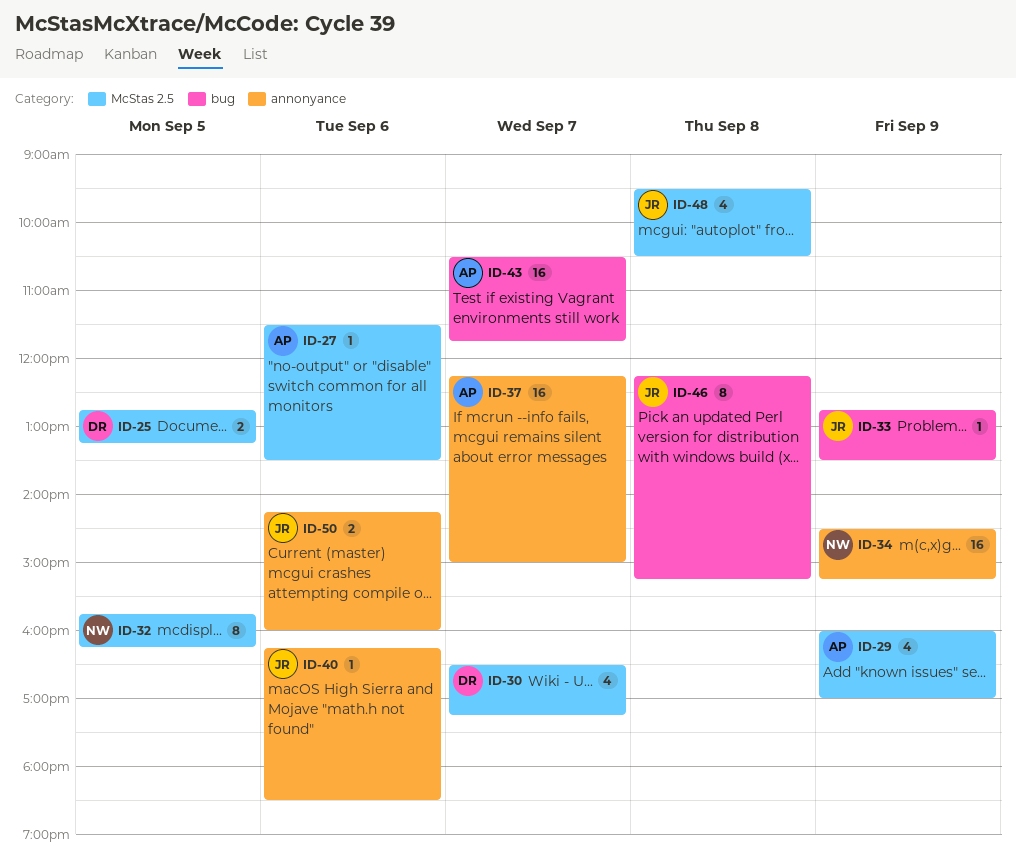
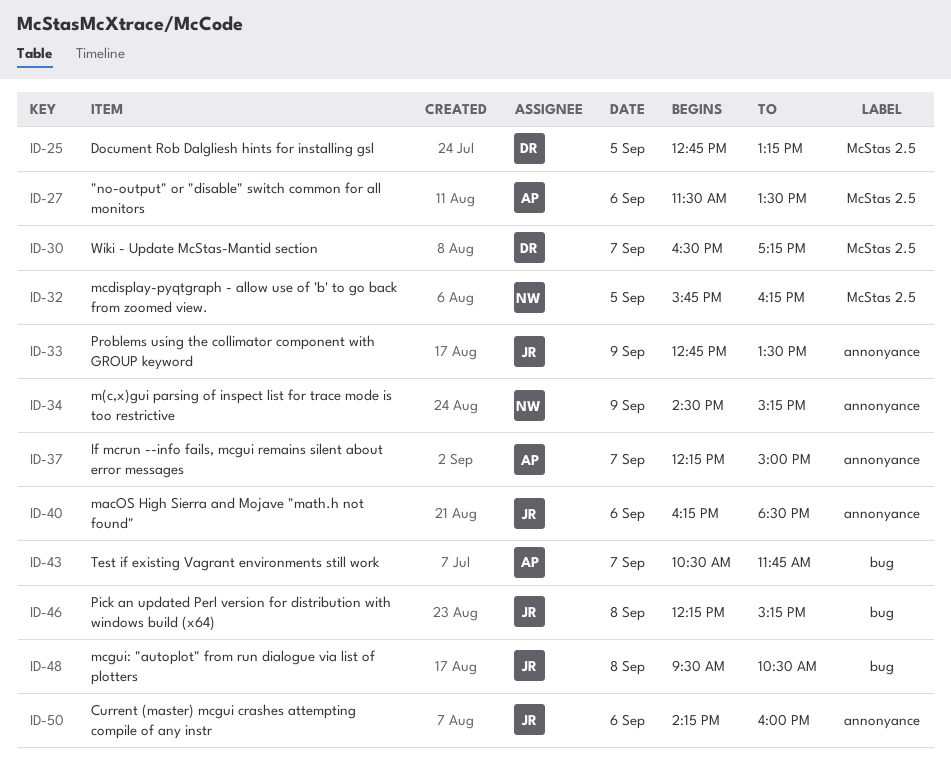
ID-29: present -> none
ID-33, label: bug -> annonyance
ID-48, label: McStas 2.5 -> bug

